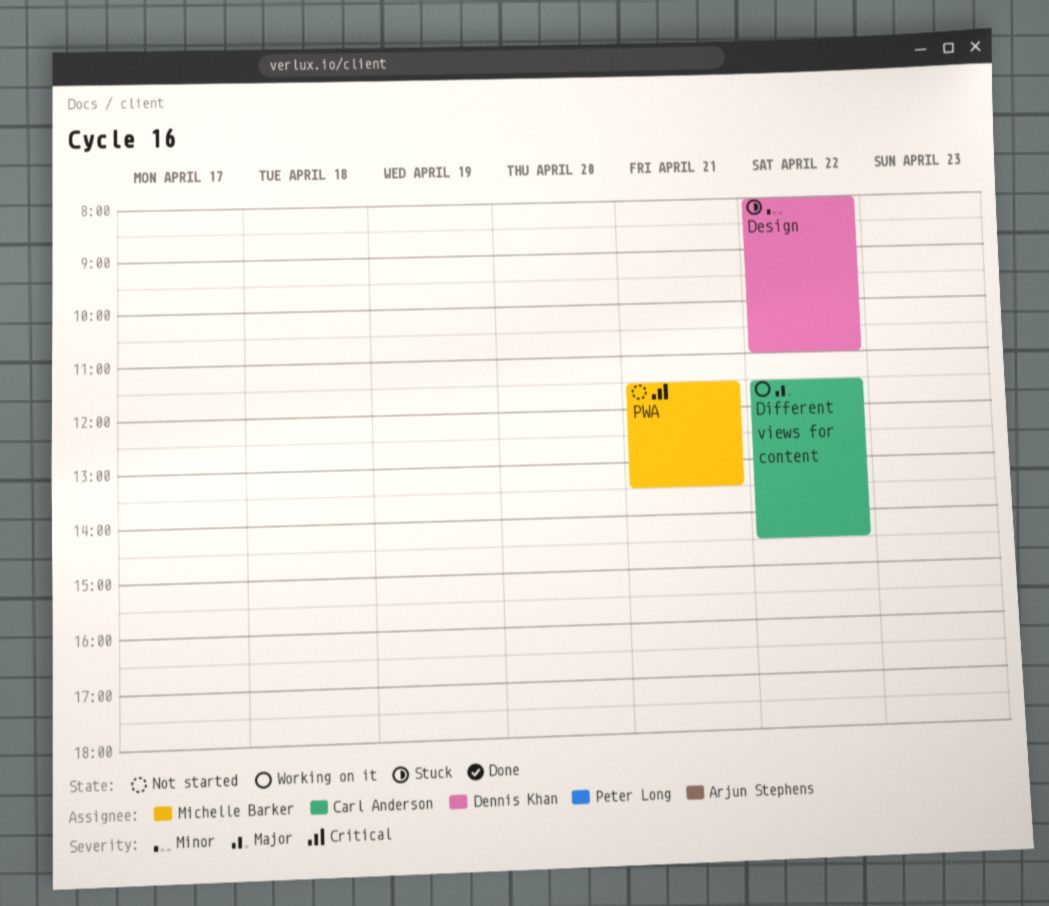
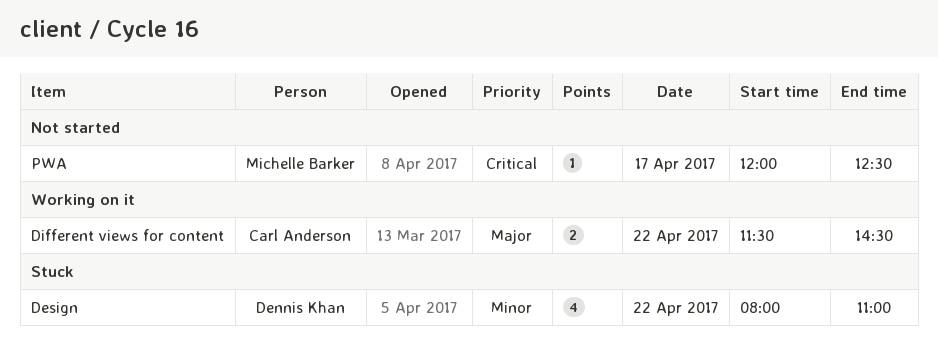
PWA, day: Apr 21 -> Apr 17
PWA, begins: 11:30 -> 12:00
PWA, ends: 13:30 -> 12:30

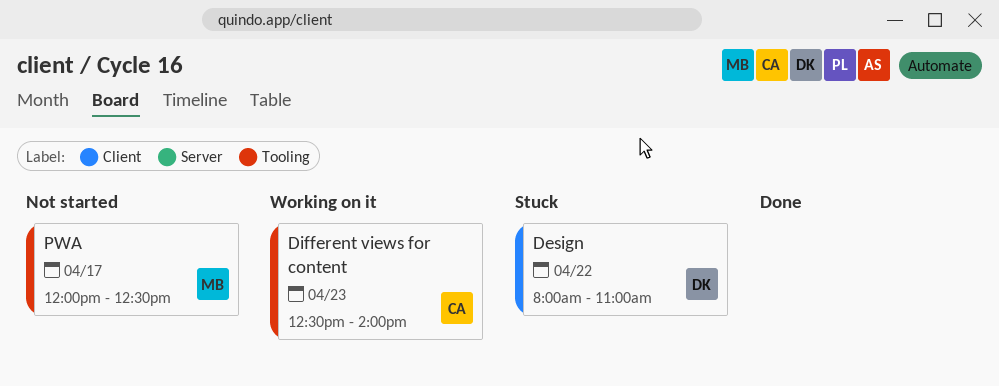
Different views for content, day: Apr 22 -> Apr 23
Different views for content, begins: 11:30 -> 12:30
Different views for content, ends: 14:30 -> 14:00

